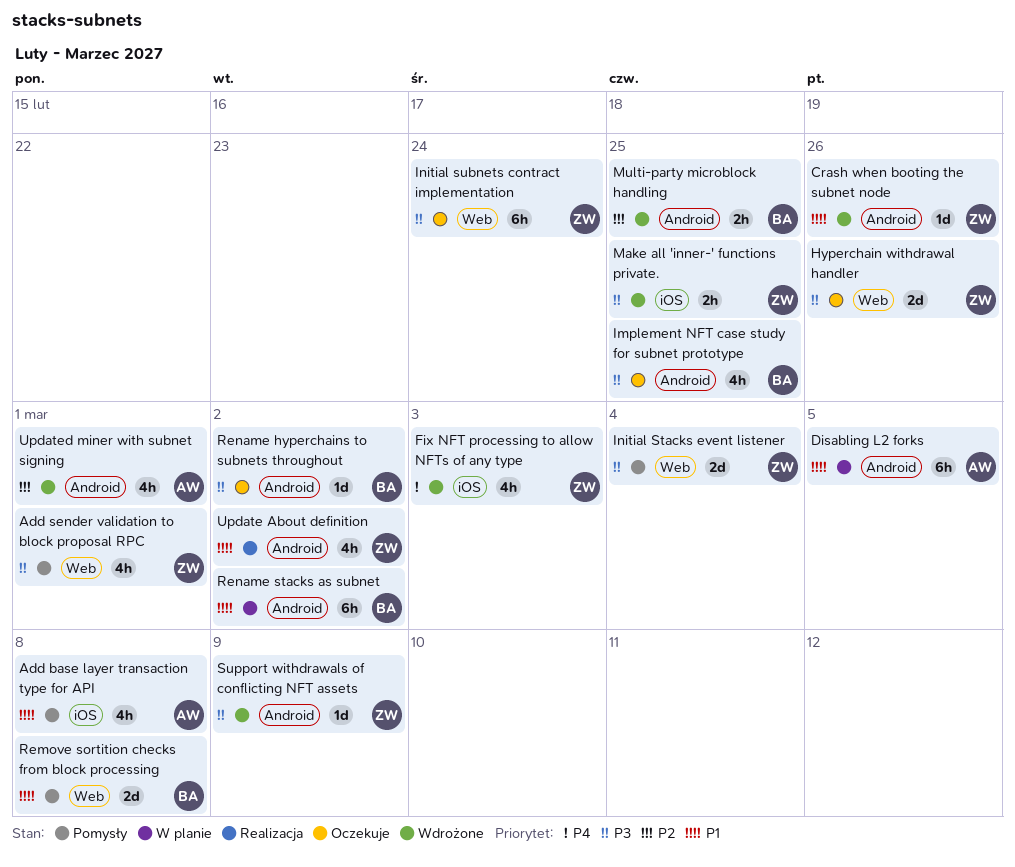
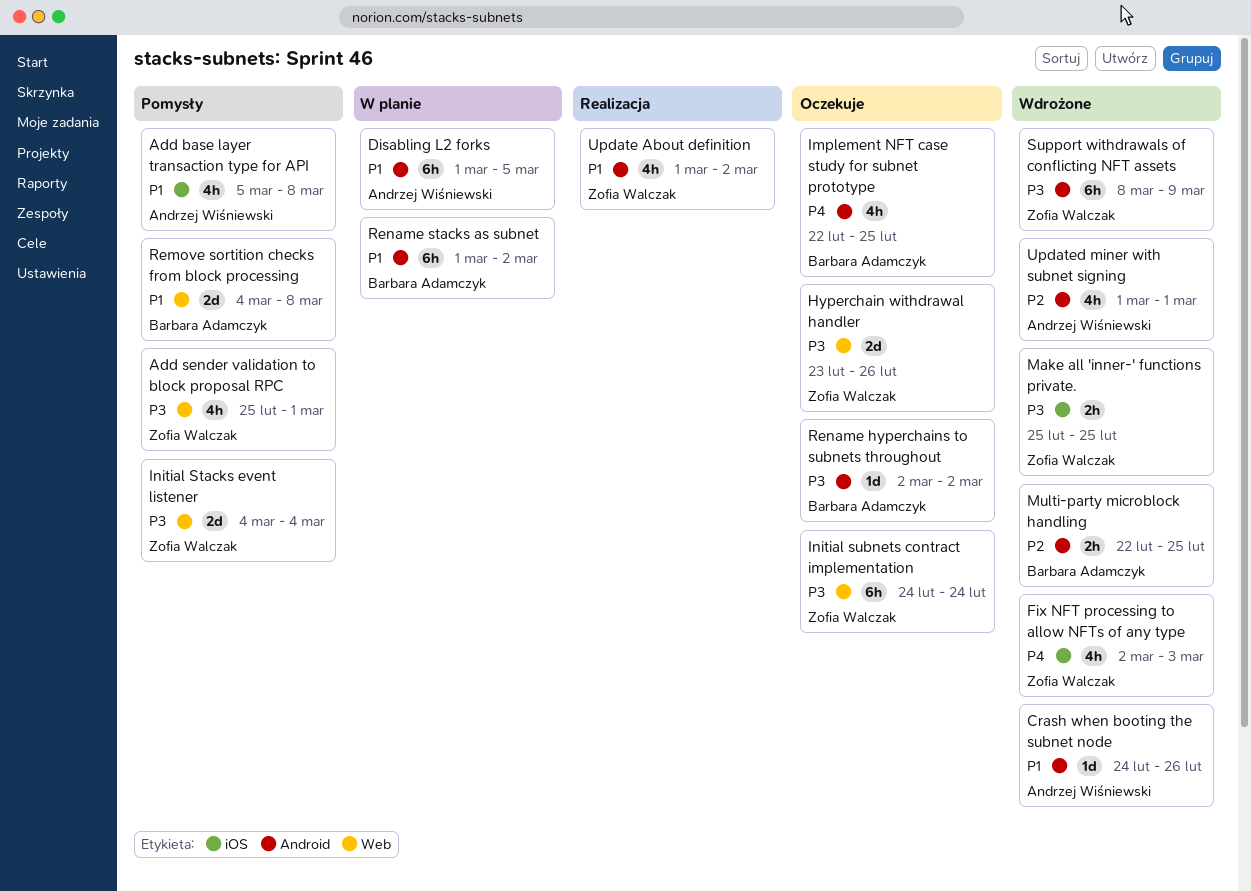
Crash when booting the subnet node, owner: Zofia Walczak -> Andrzej Wiśniewski
Implement NFT case study for subnet prototype, priority: P3 -> P4
Support withdrawals of conflicting NFT assets, estimate: 1d -> 6h

